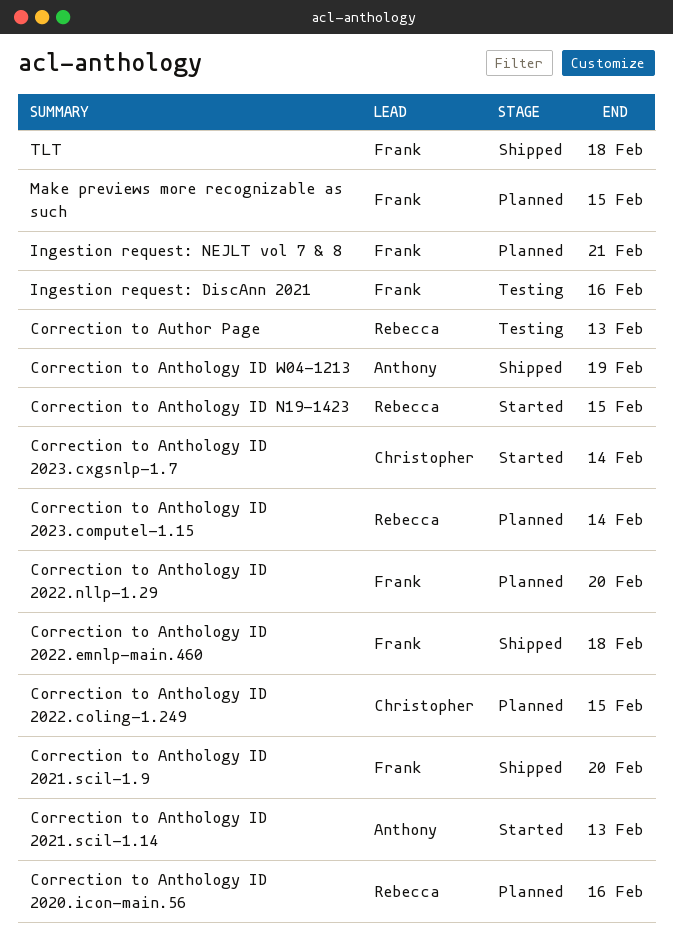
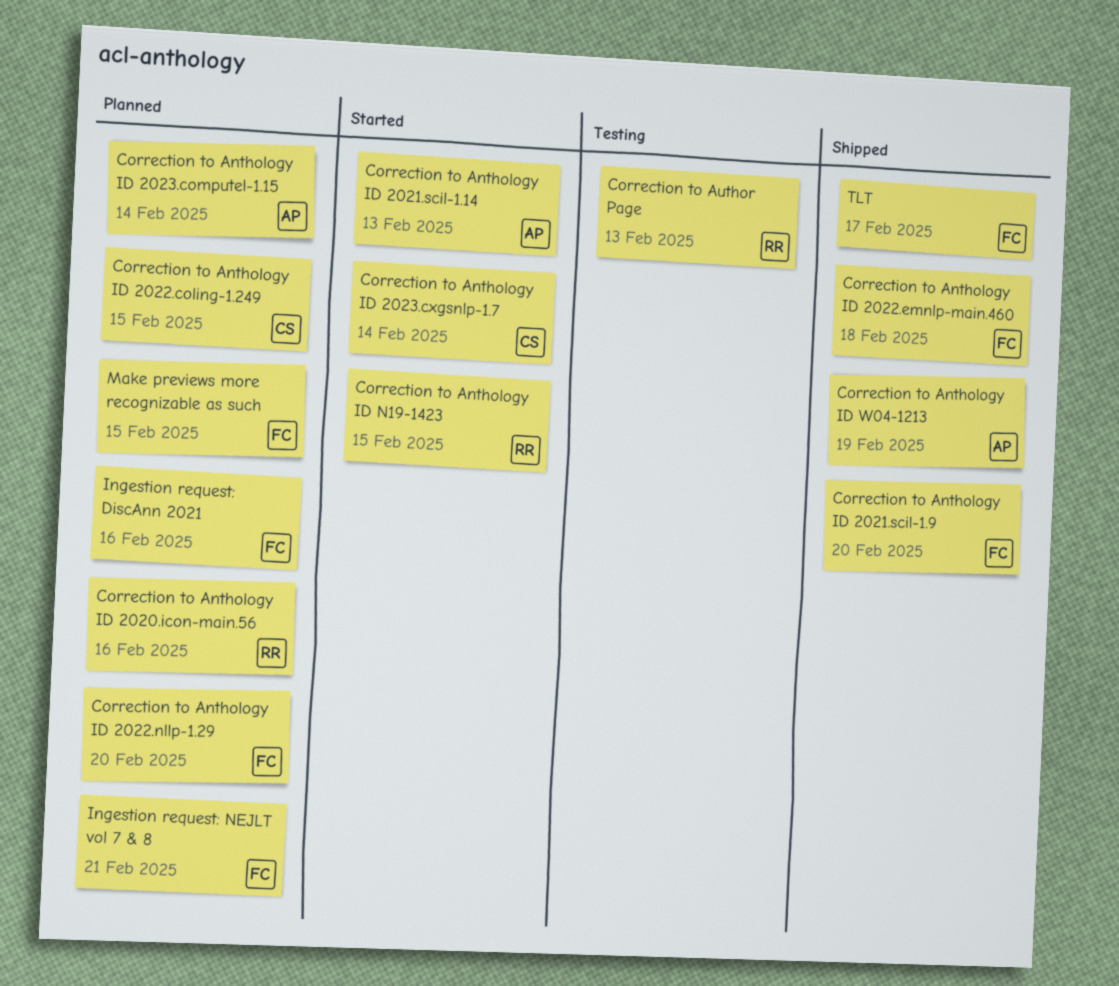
Correction to Anthology ID 2023.computel-1.15, owner: Rebecca -> Anthony
Ingestion request: DiscAnn 2021, status: Testing -> Planned
TLT, due: Feb 18 -> Feb 17

